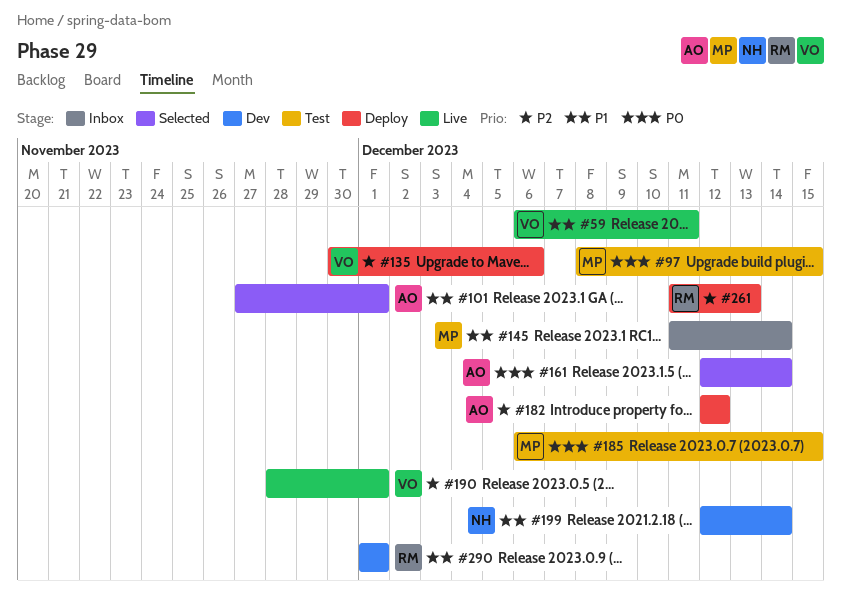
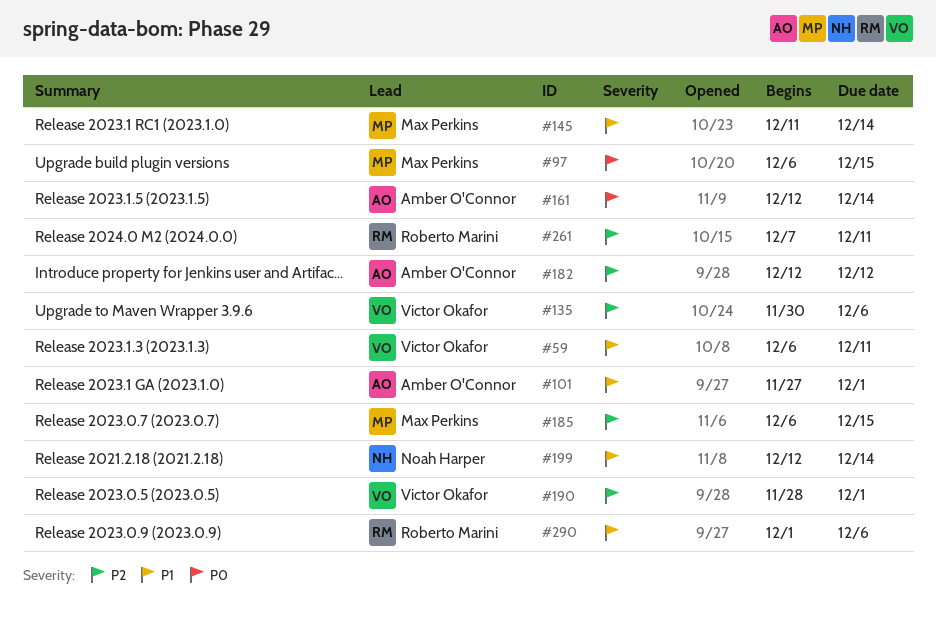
#97, start: Dec 8 -> Dec 6
#185, priority: P0 -> P2
#261, start: Dec 11 -> Dec 7
#261, due: Dec 13 -> Dec 11
#290, due: Dec 1 -> Dec 6

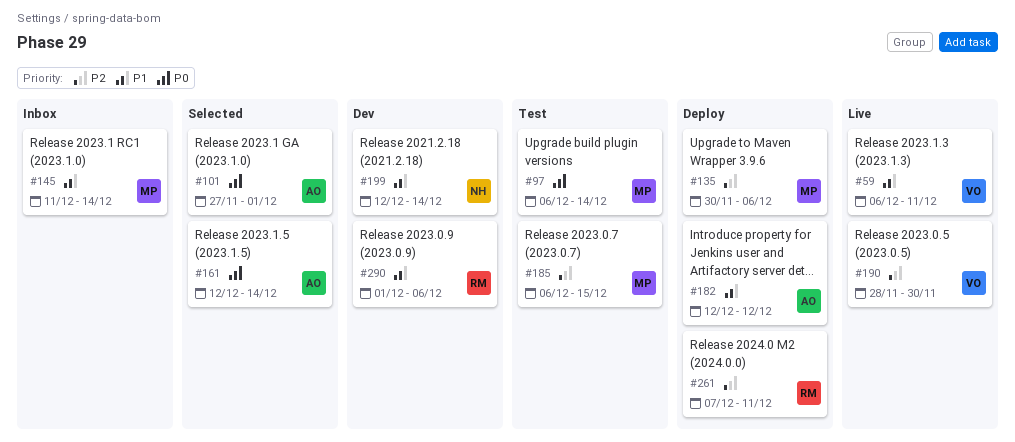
#97, due: Dec 15 -> Dec 14
#101, priority: P1 -> P0
#135, owner: Victor Okafor -> Max Perkins
#182, priority: P2 -> P1
#190, due: Dec 1 -> Nov 30

